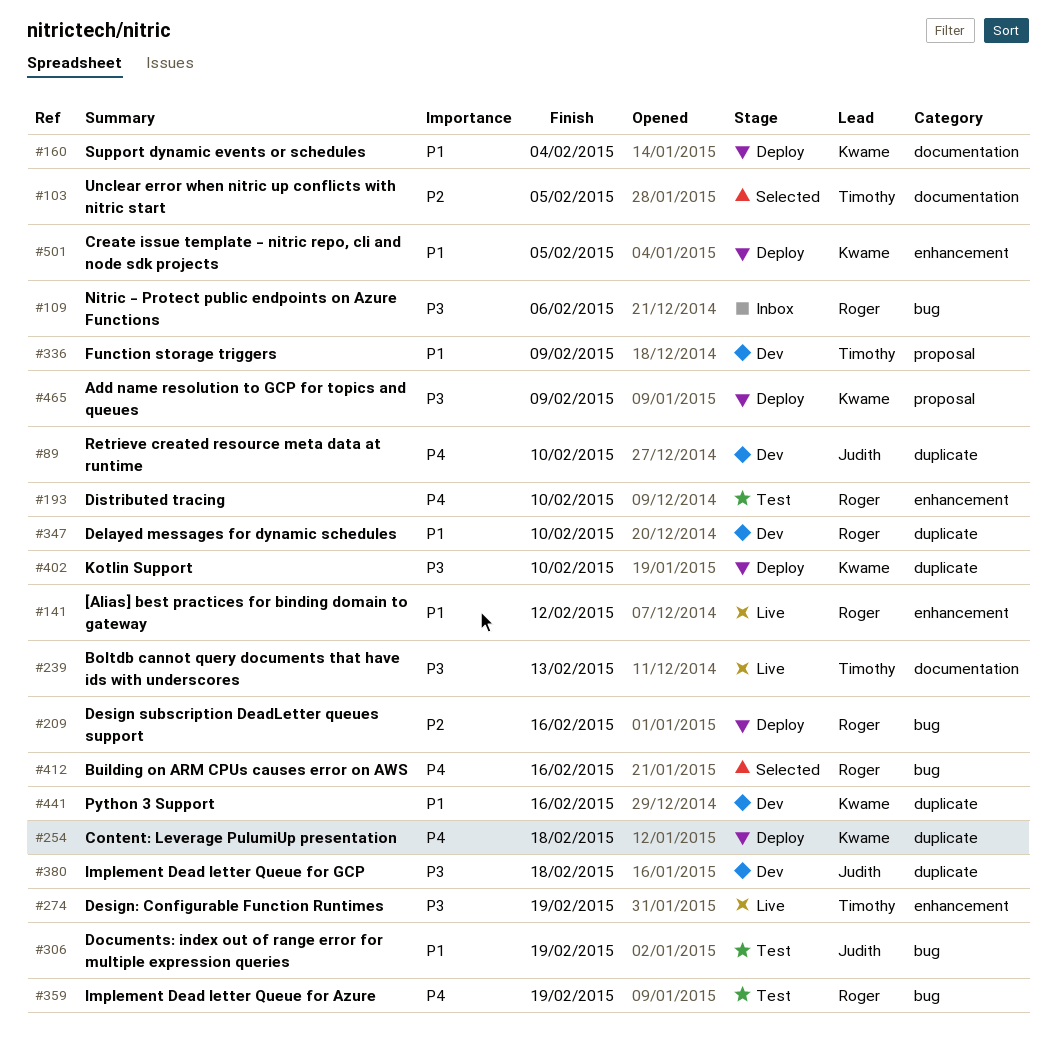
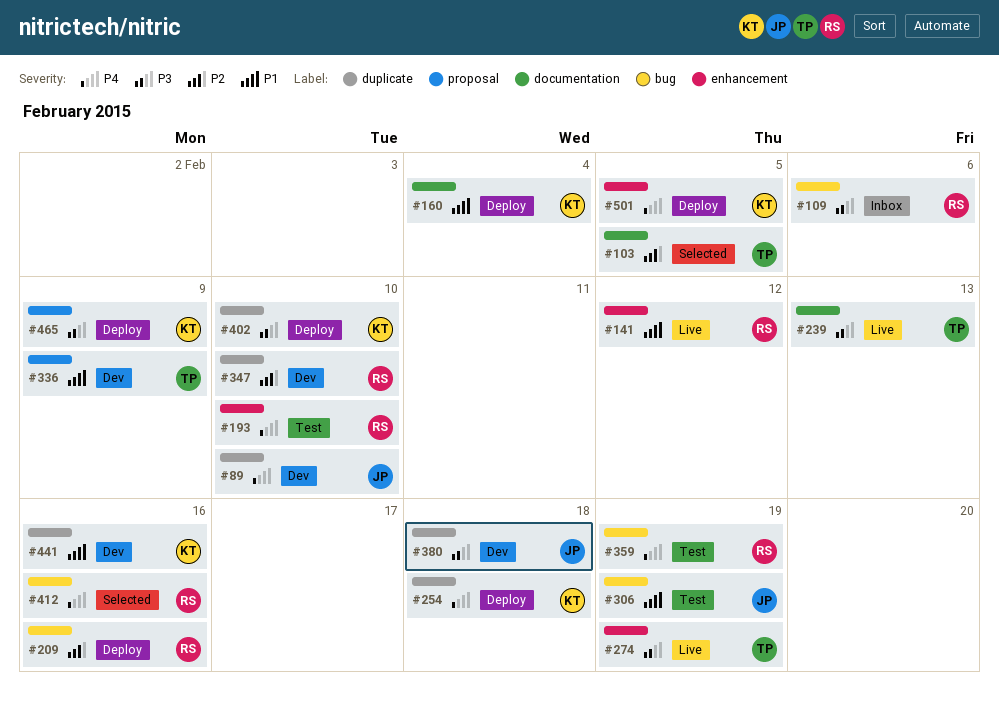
#347, priority: P1 -> P2
#501, priority: P1 -> P4

